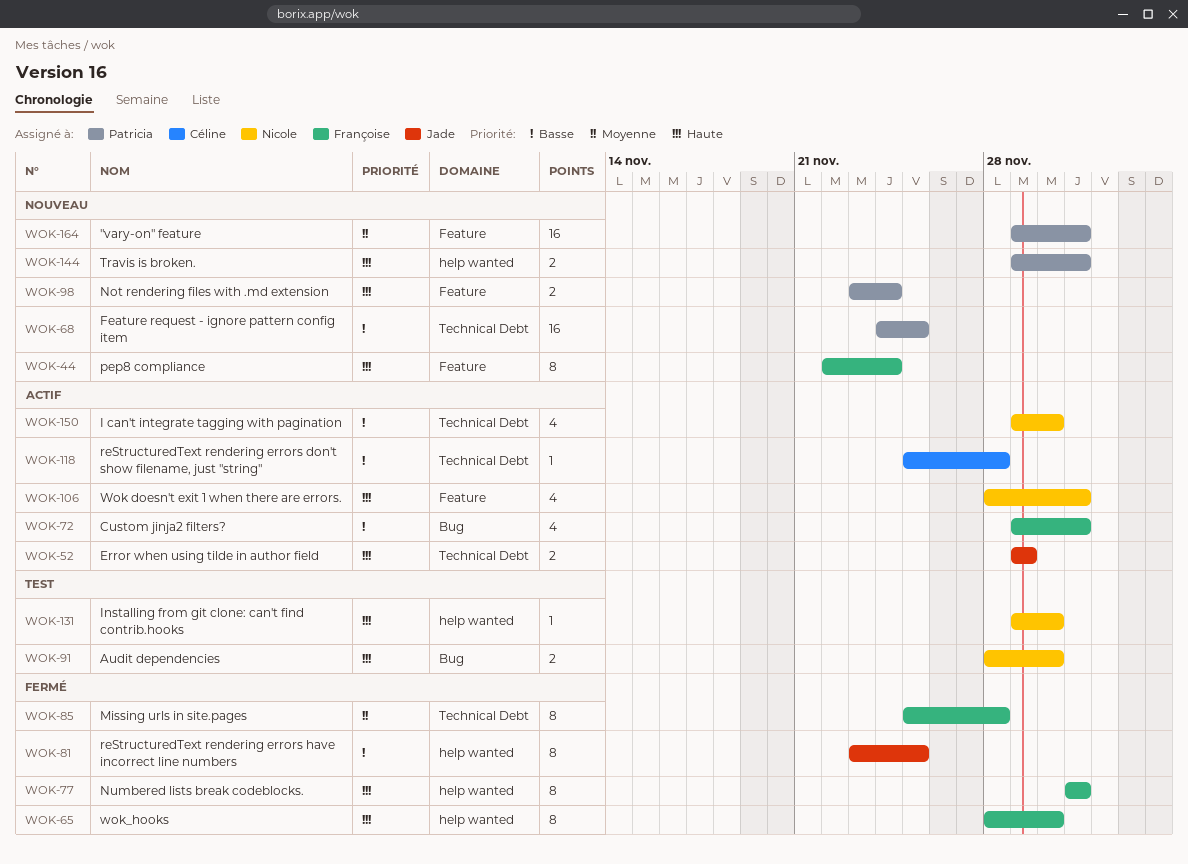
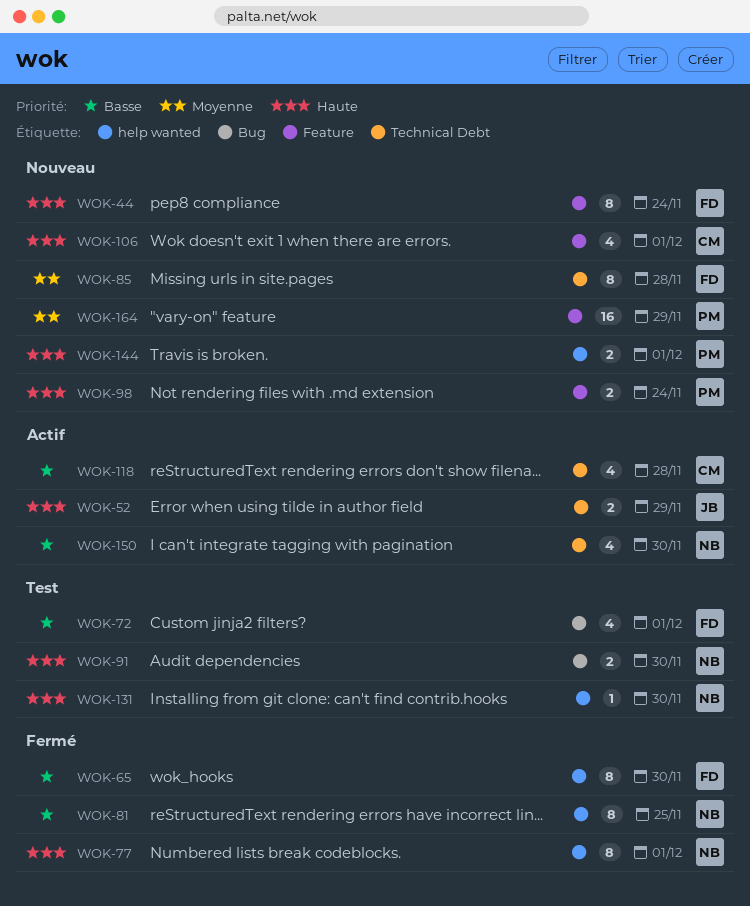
WOK-65, priority: Haute -> Basse
WOK-68: present -> none
WOK-72, status: Actif -> Test
WOK-77, owner: Françoise -> Nicole
WOK-81, owner: Jade -> Nicole
WOK-85, status: Fermé -> Nouveau
WOK-106, status: Actif -> Nouveau
WOK-106, owner: Nicole -> Céline
WOK-118, estimate: 1 -> 4
WOK-164, due: Dec 1 -> Nov 29

